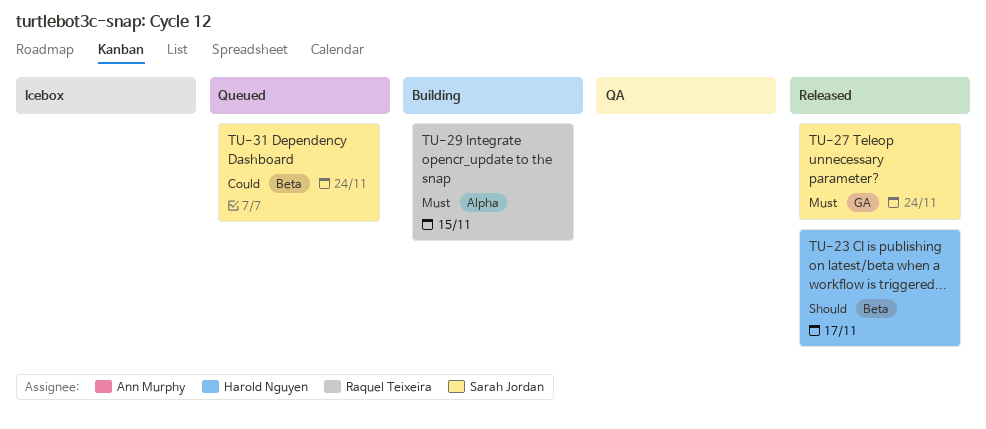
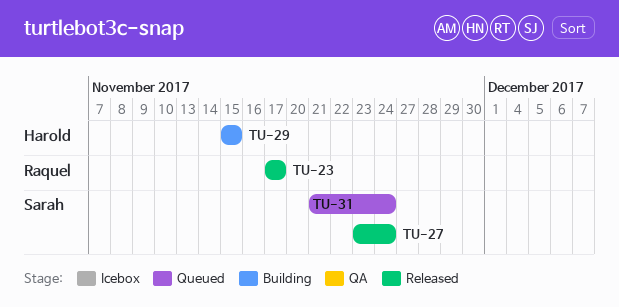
TU-23, owner: Harold Nguyen -> Raquel Teixeira
TU-29, owner: Raquel Teixeira -> Harold Nguyen

